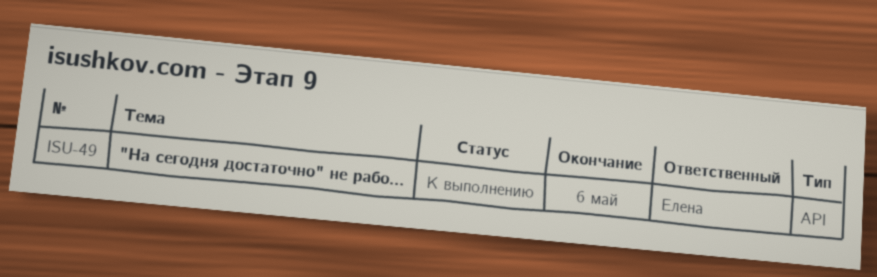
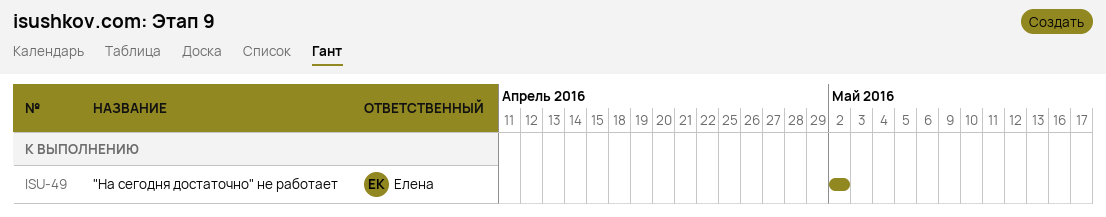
ISU-49, due: May 6 -> May 2

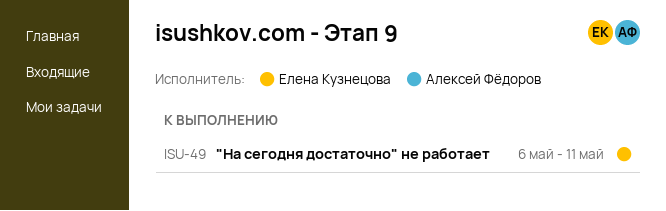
ISU-49, start: May 2 -> May 6
ISU-49, due: May 2 -> May 11

